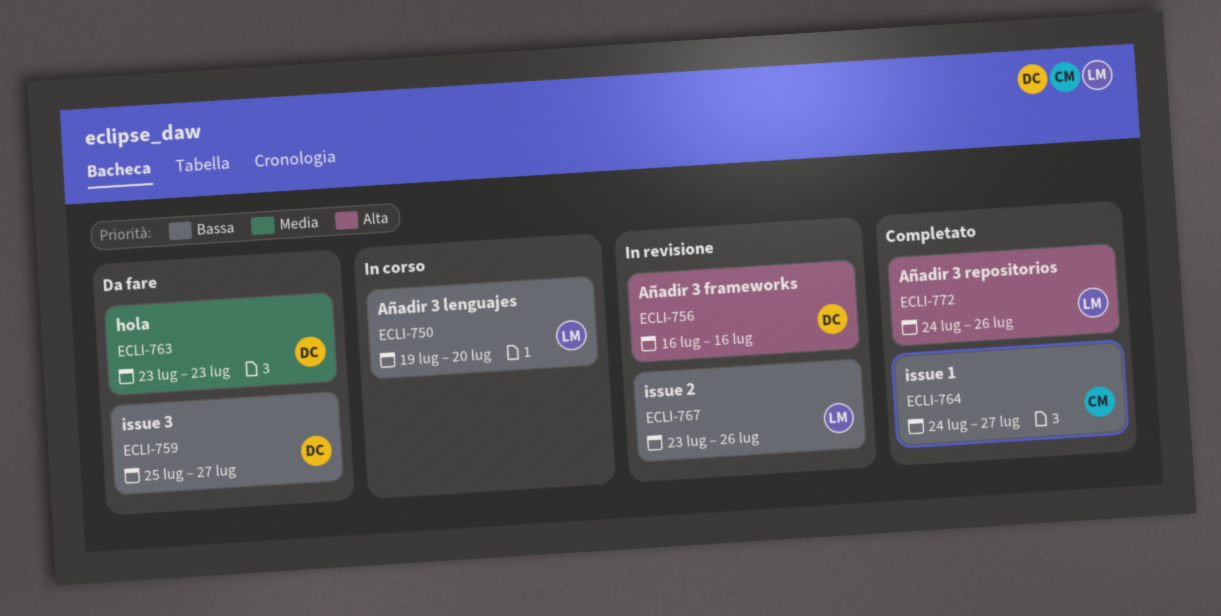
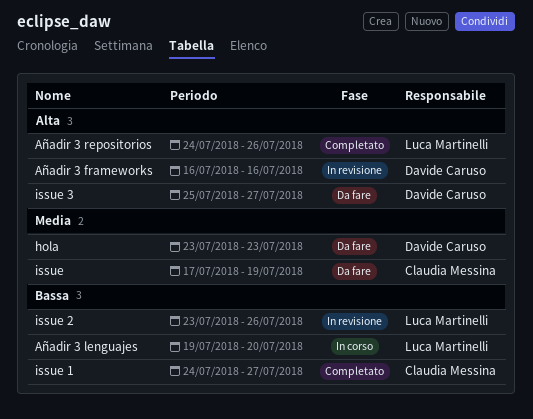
issue: none -> present
issue 3, priority: Bassa -> Alta

